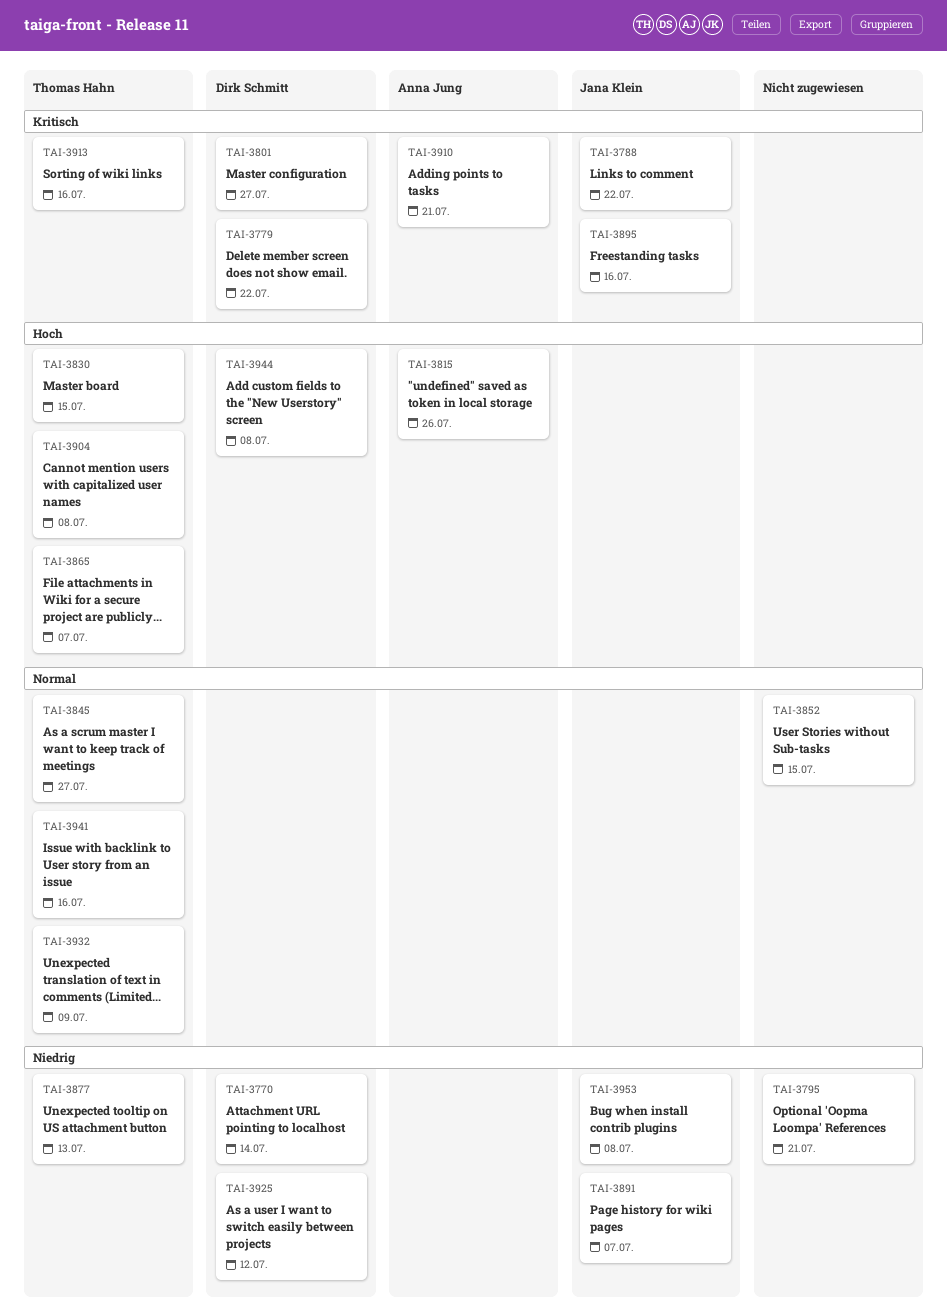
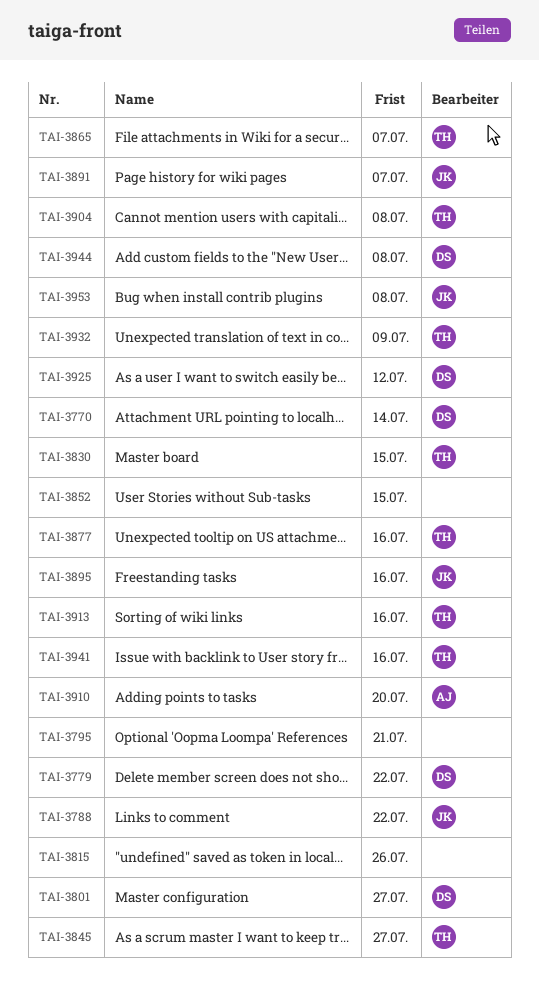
TAI-3815, owner: Anna Jung -> none
TAI-3877, due: Jul 13 -> Jul 16
TAI-3910, due: Jul 21 -> Jul 20

